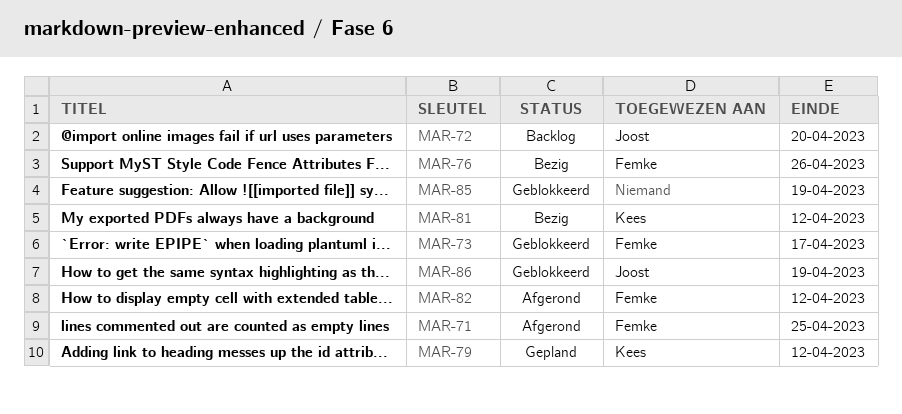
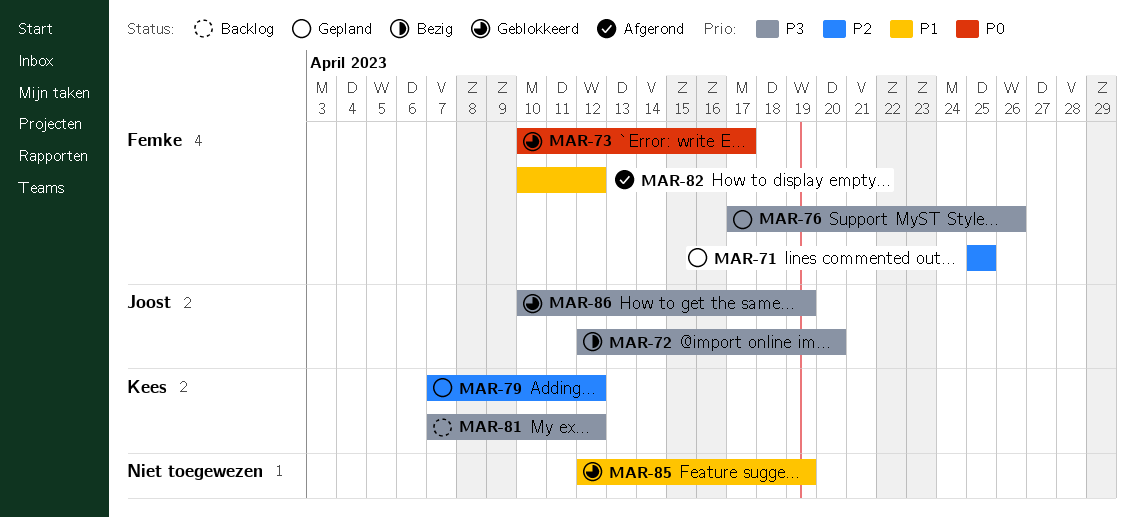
MAR-71, status: Afgerond -> Gepland
MAR-72, status: Backlog -> Bezig
MAR-76, status: Bezig -> Gepland
MAR-81, status: Bezig -> Backlog

